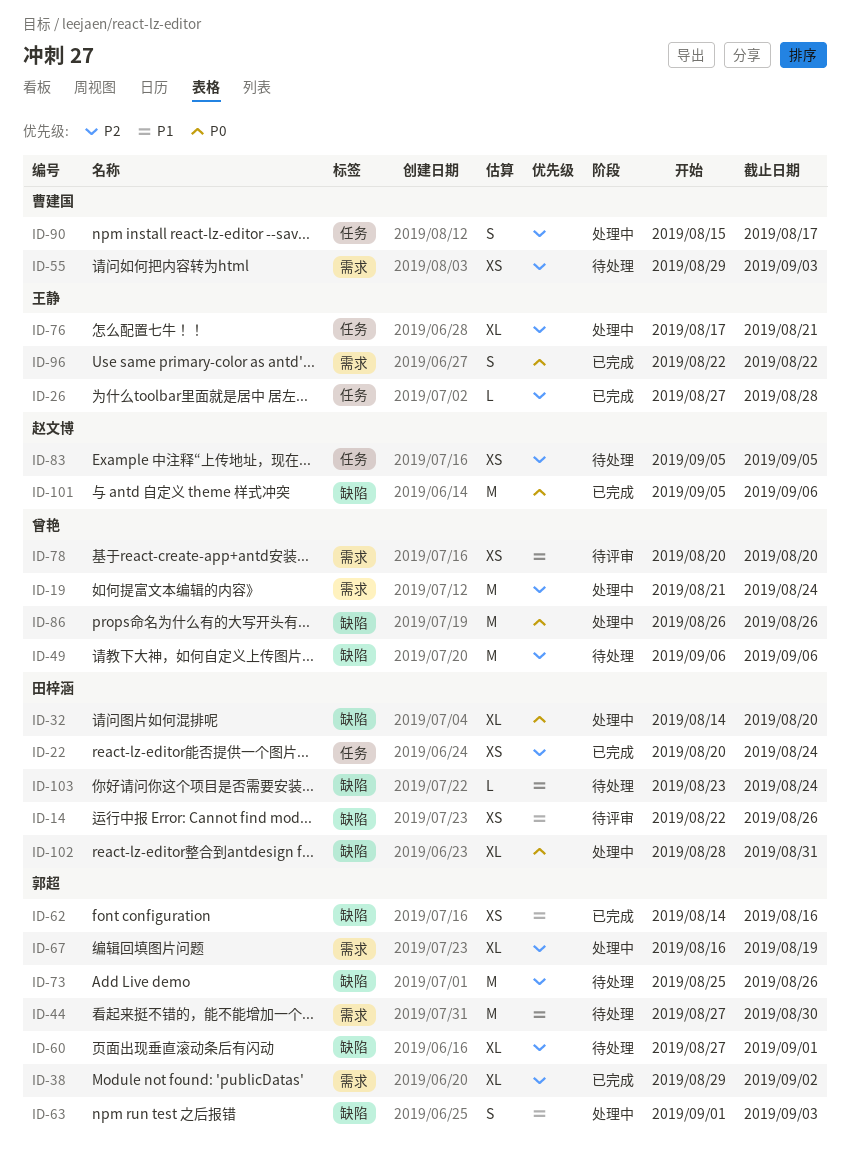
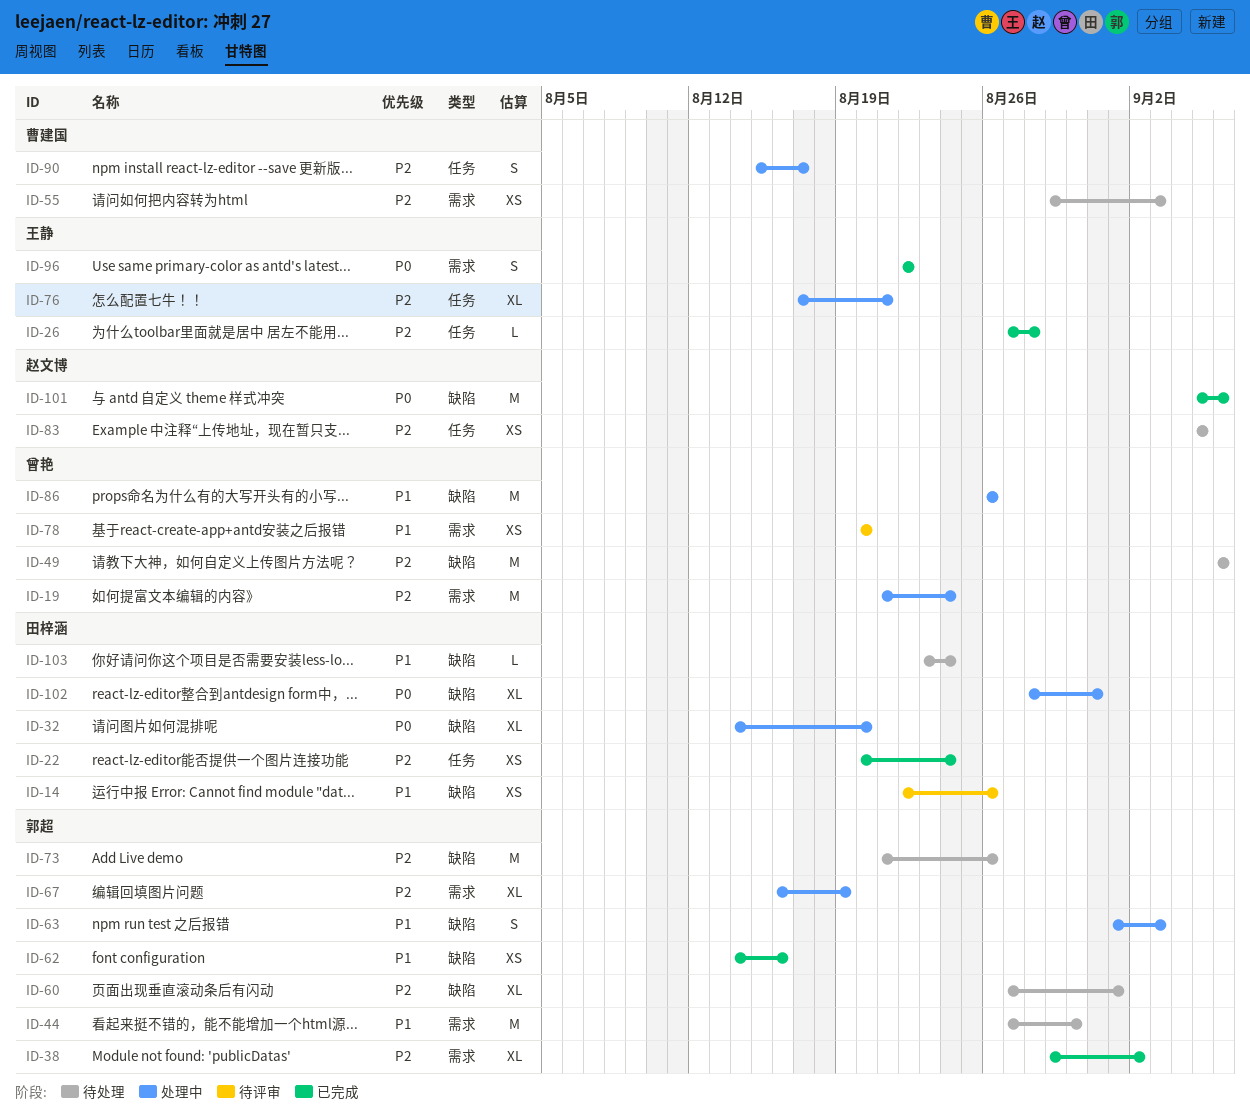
ID-73, start: Aug 25 -> Aug 21
ID-86, priority: P0 -> P1

